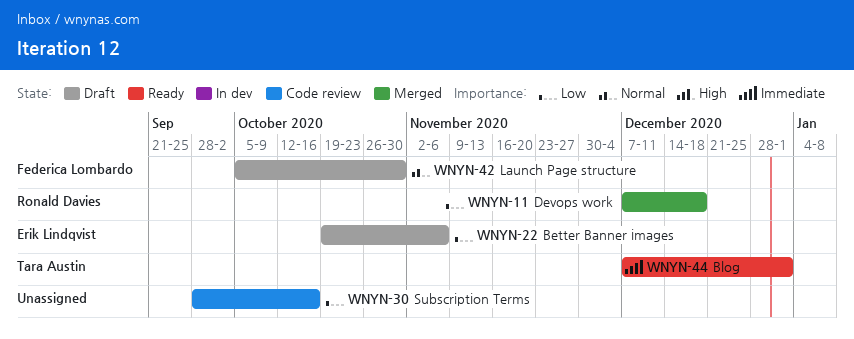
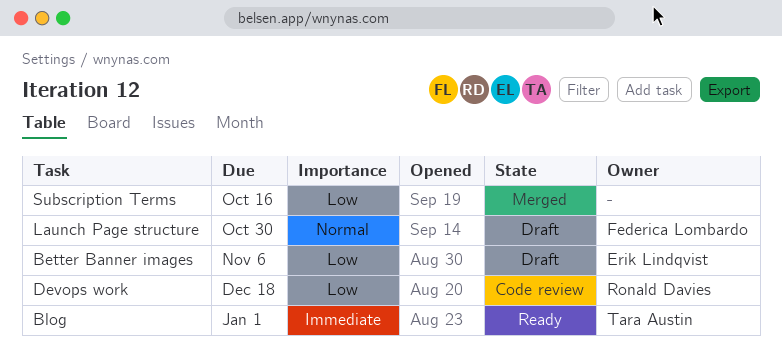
Devops work, status: Merged -> Code review
Subscription Terms, status: Code review -> Merged

